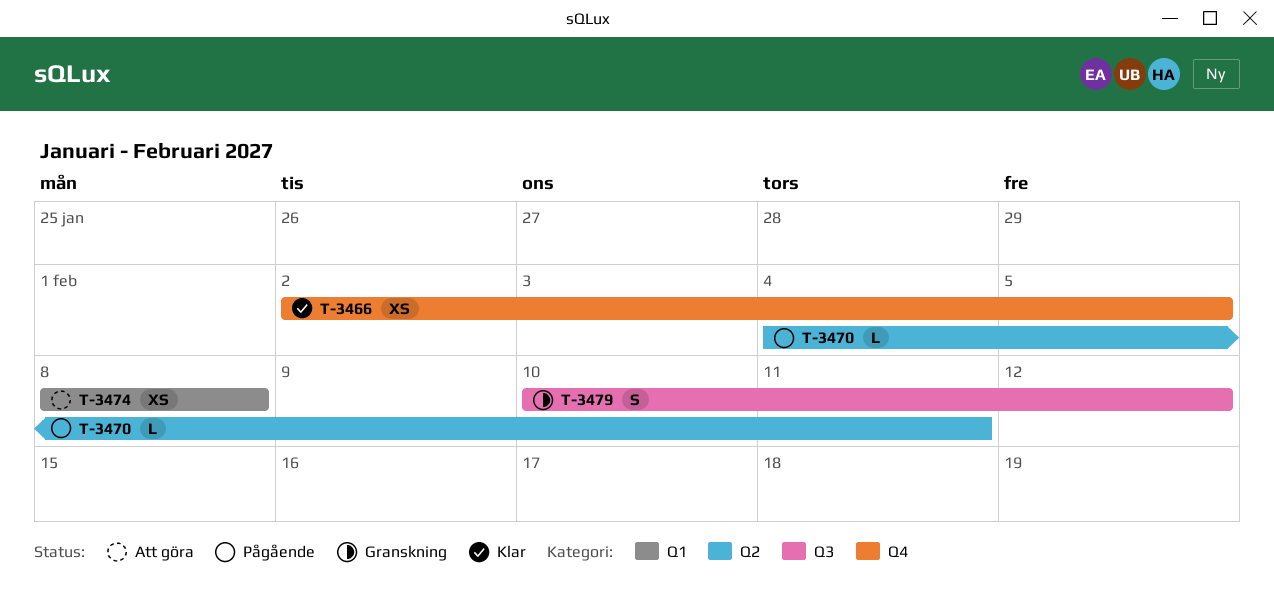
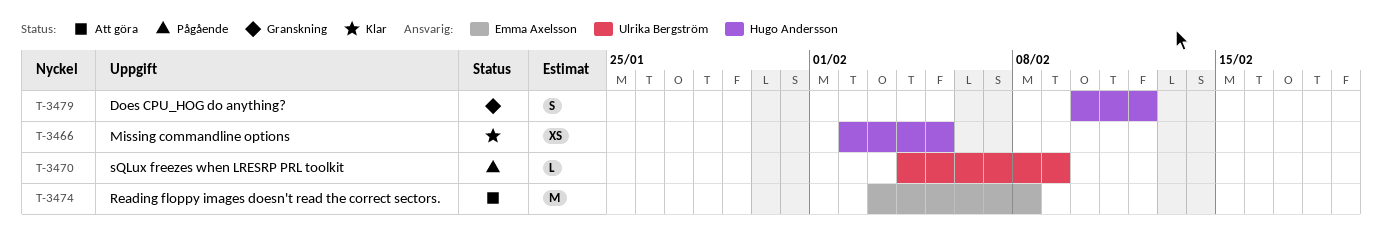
T-3470, due: Feb 11 -> Feb 9
T-3474, estimate: XS -> M
T-3474, start: Feb 8 -> Feb 3

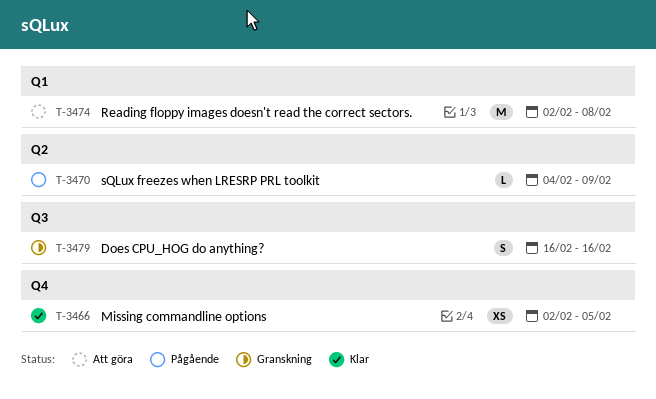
T-3474, start: Feb 3 -> Feb 2
T-3479, start: Feb 10 -> Feb 16
T-3479, due: Feb 12 -> Feb 16

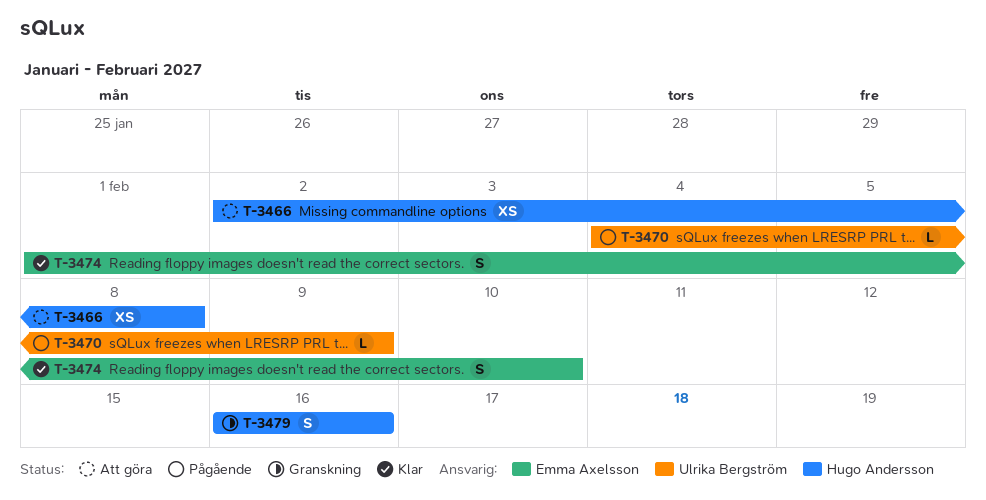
T-3466, status: Klar -> Att göra
T-3466, due: Feb 5 -> Feb 8
T-3474, status: Att göra -> Klar
T-3474, estimate: M -> S
T-3474, start: Feb 2 -> Feb 1
T-3474, due: Feb 8 -> Feb 10

